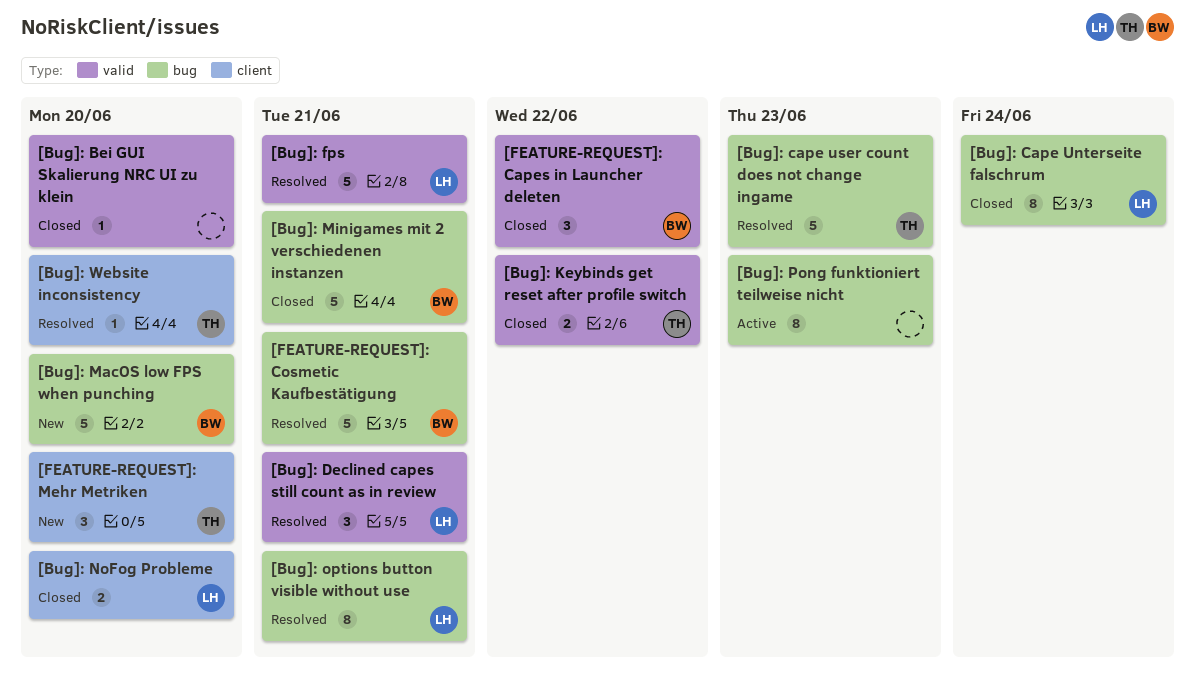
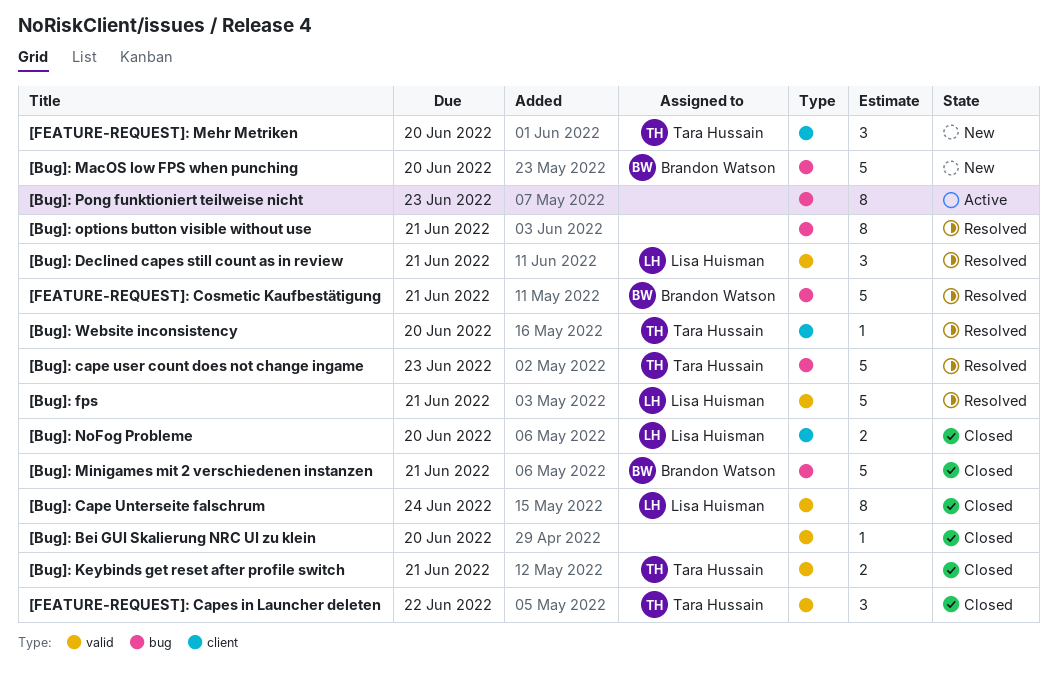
[Bug]: Cape Unterseite falschrum, label: bug -> valid
[Bug]: Keybinds get reset after profile switch, due: Jun 22 -> Jun 21
[Bug]: options button visible without use, owner: Lisa Huisman -> none
[FEATURE-REQUEST]: Capes in Launcher deleten, owner: Brandon Watson -> Tara Hussain

